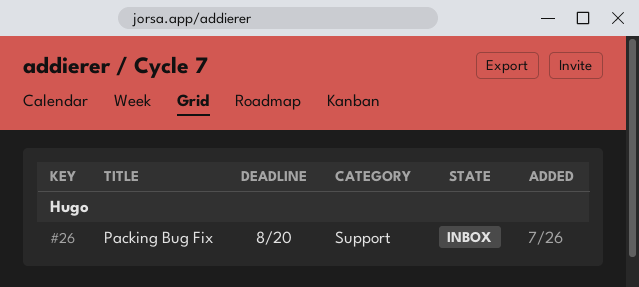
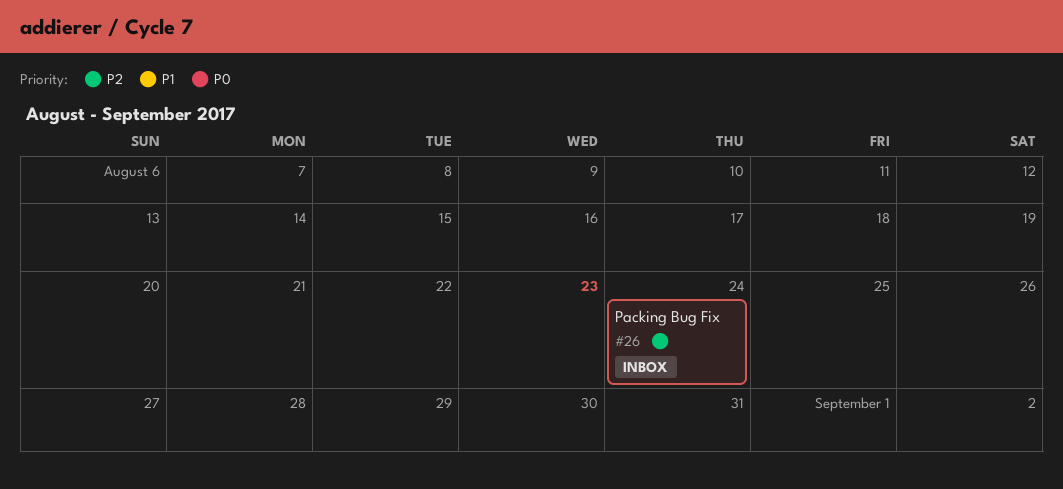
#26, due: Aug 20 -> Aug 24

